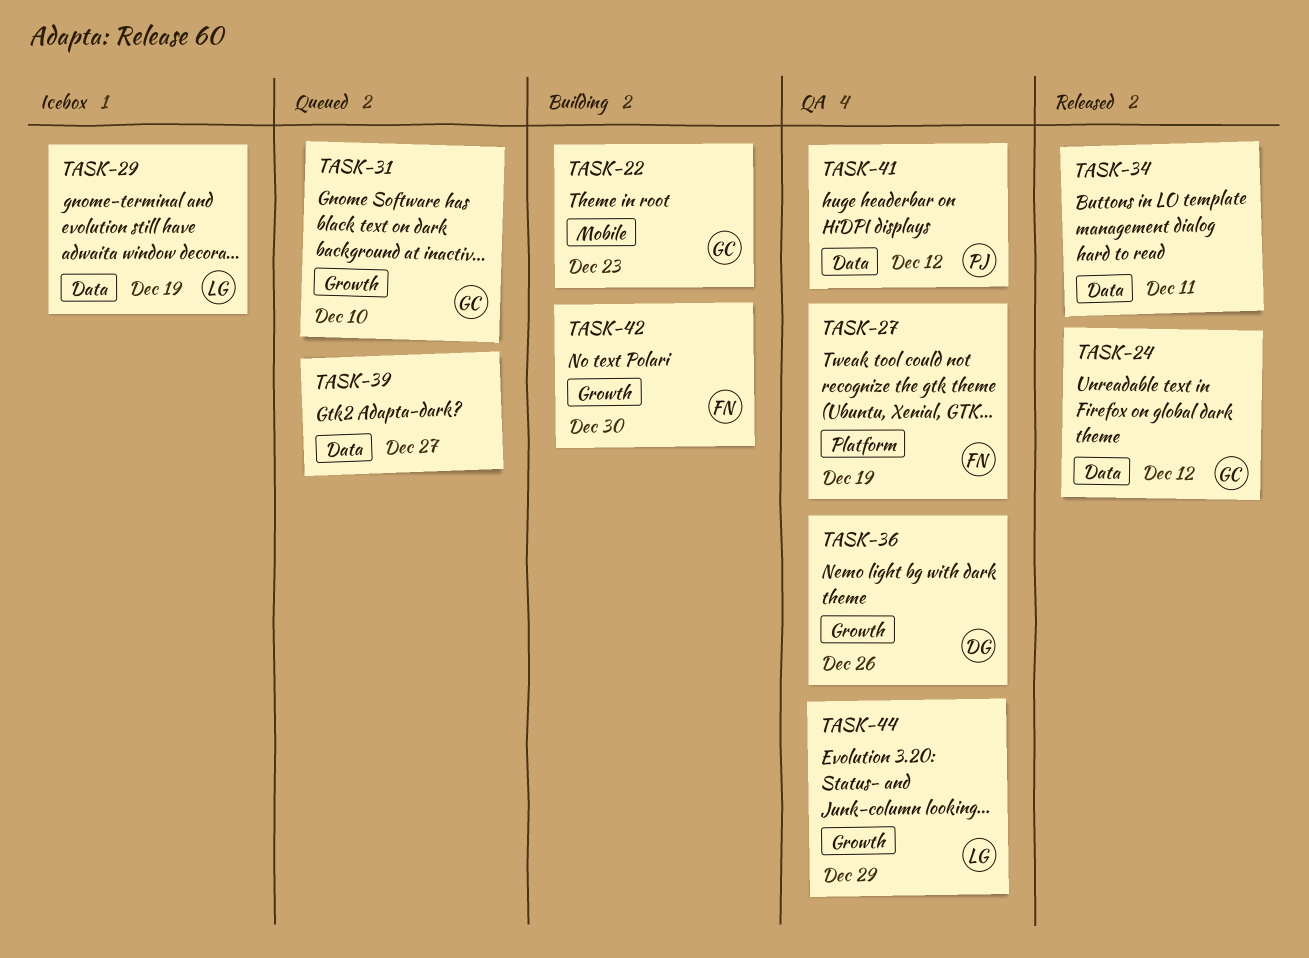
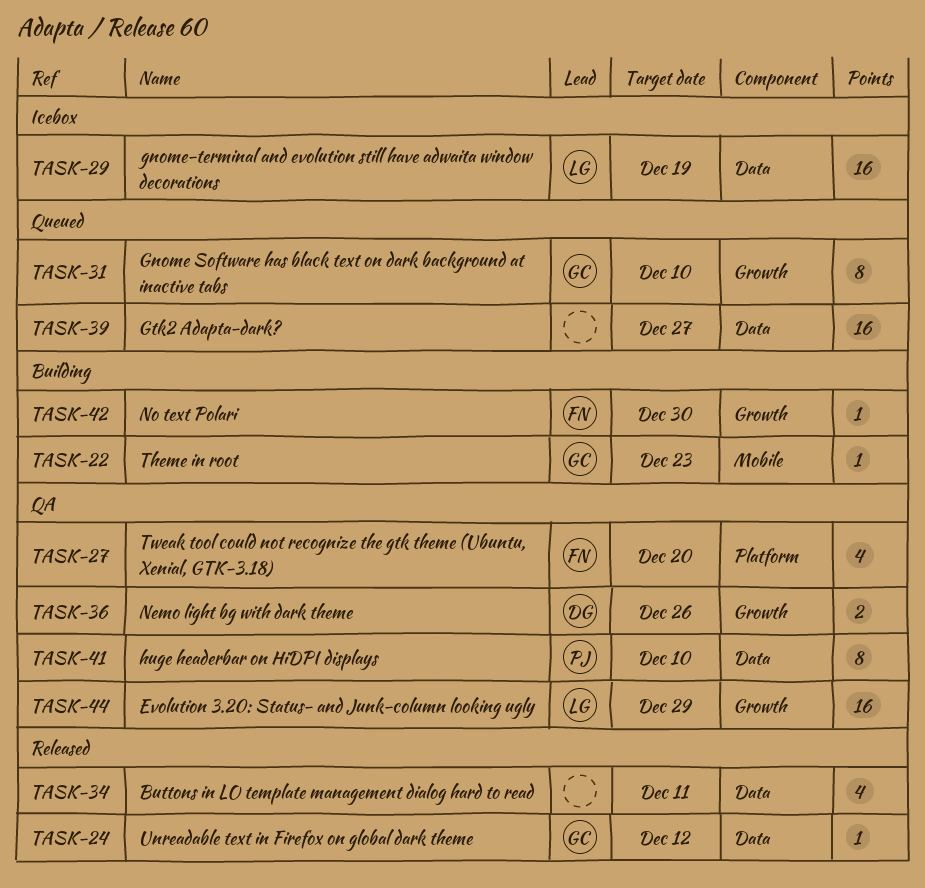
TASK-27, due: Dec 19 -> Dec 20
TASK-41, due: Dec 12 -> Dec 10

